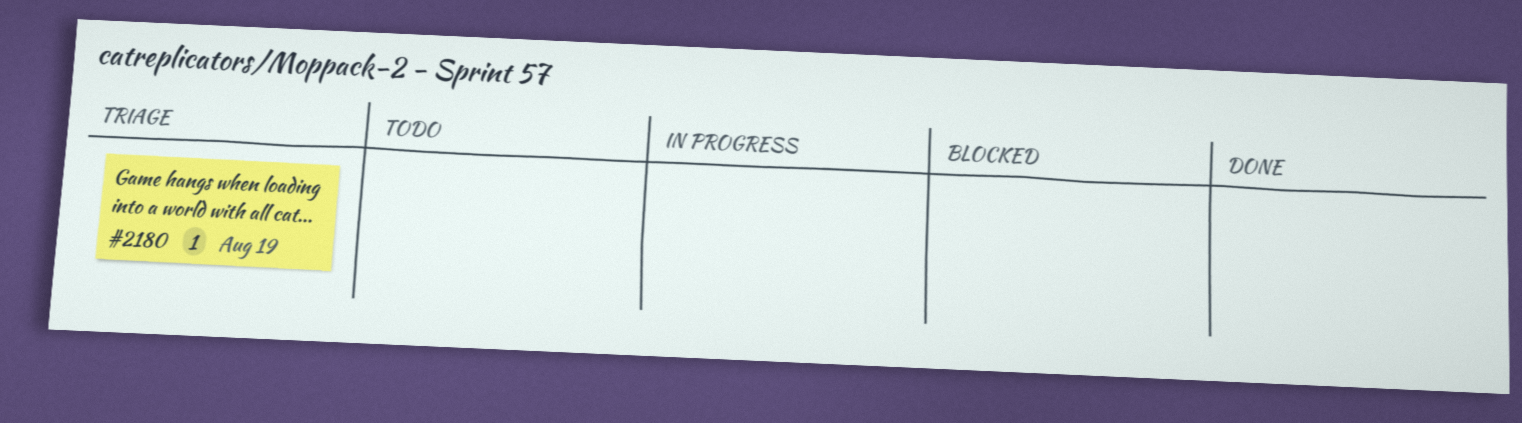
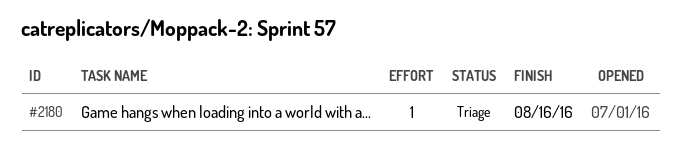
#2180, due: Aug 19 -> Aug 16

